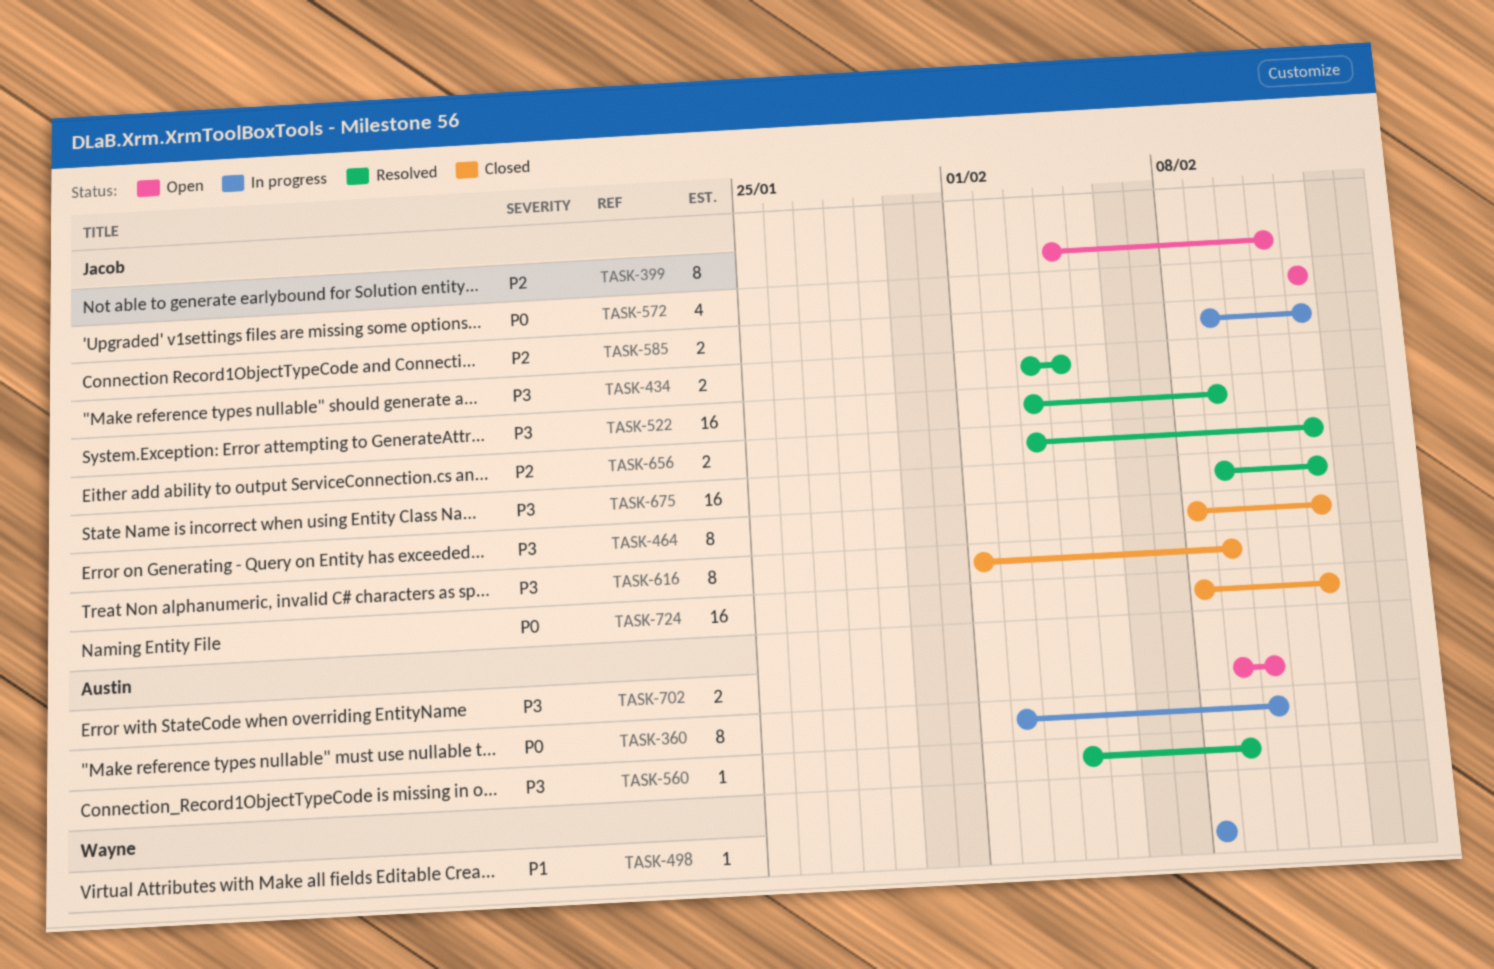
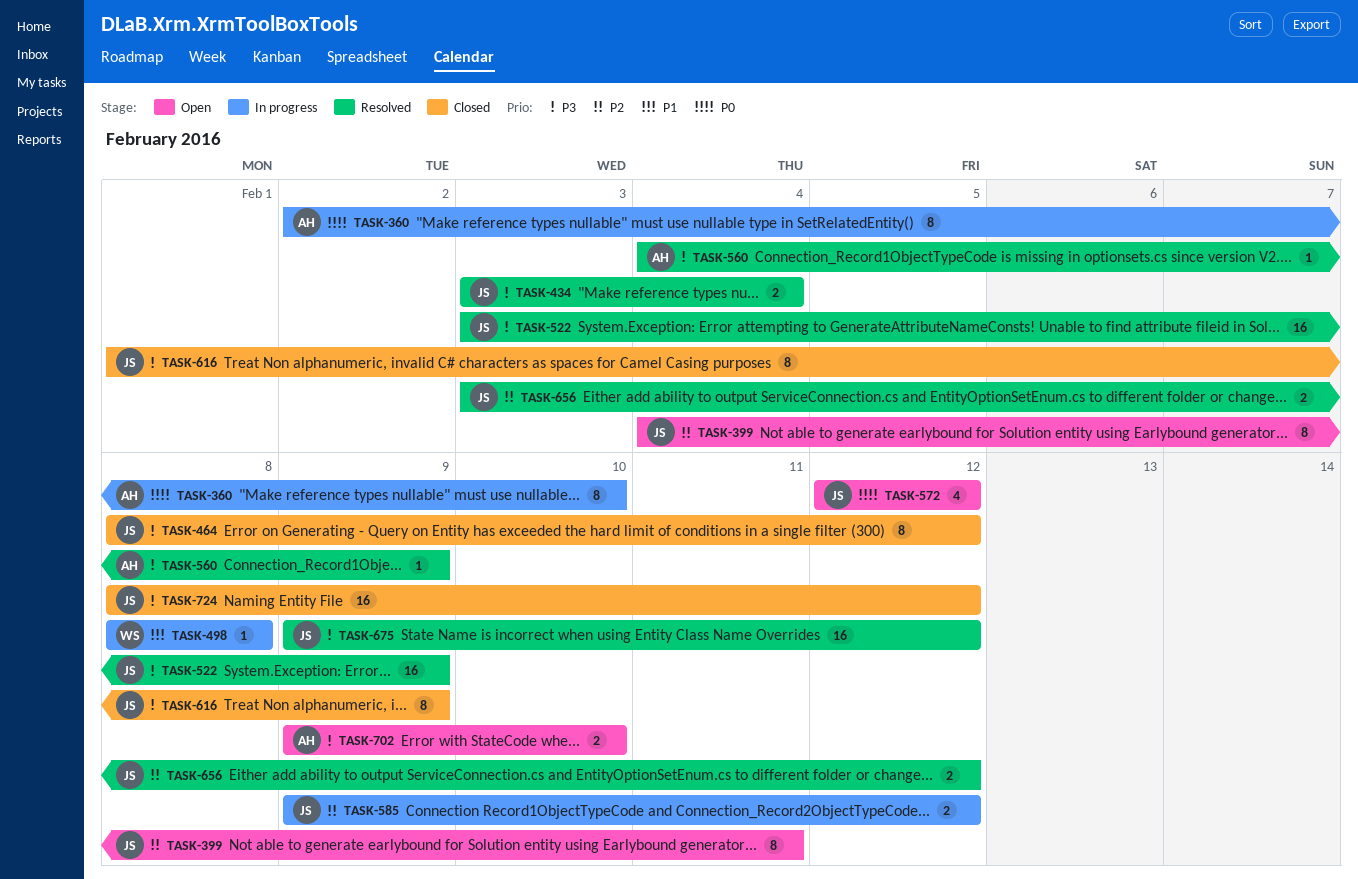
TASK-724, priority: P0 -> P3

